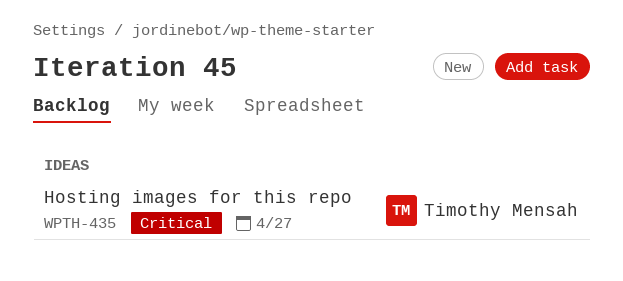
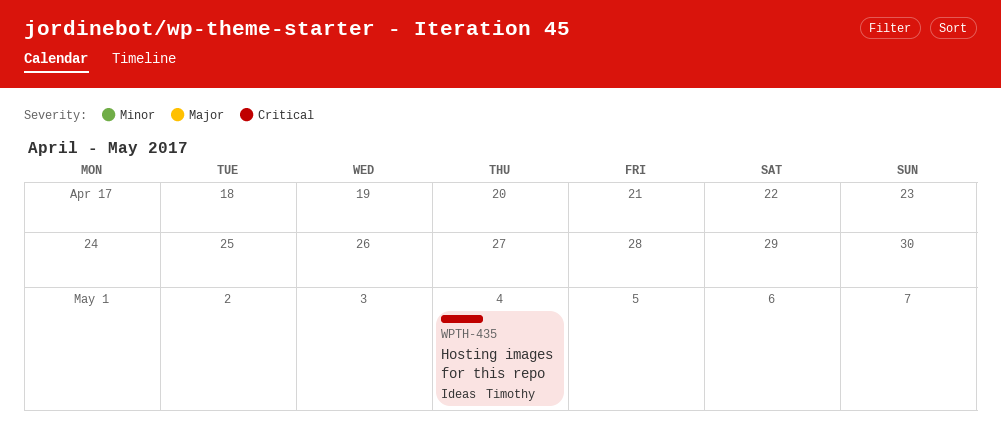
WPTH-435, due: Apr 27 -> May 4

